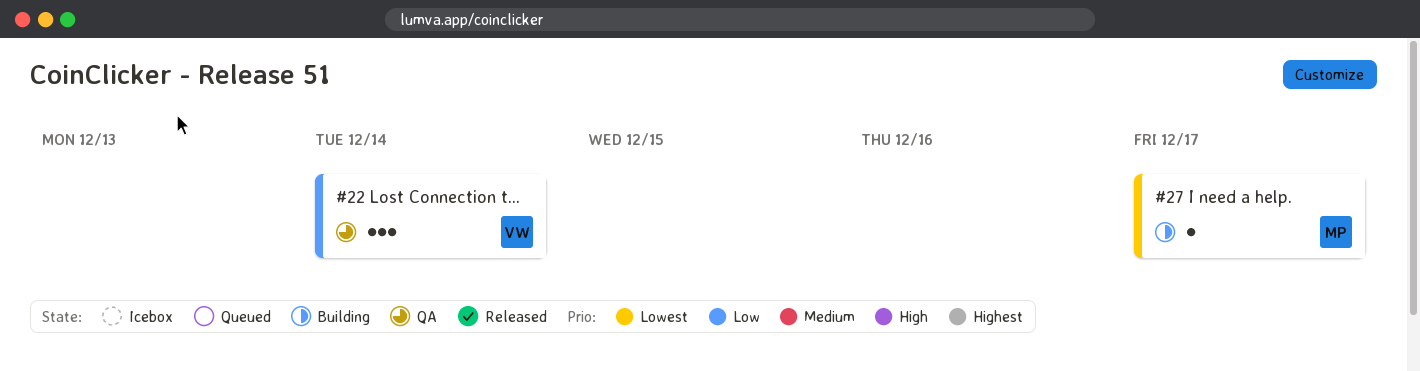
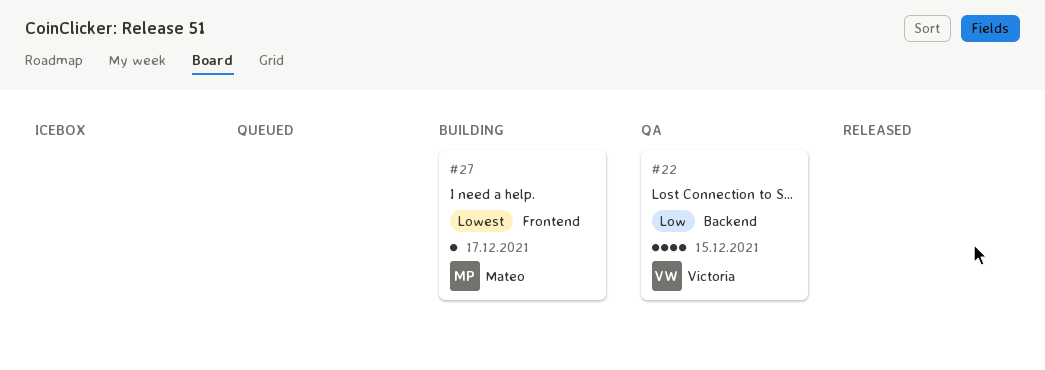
#22, estimate: 3 -> 4
#22, due: Dec 14 -> Dec 15

